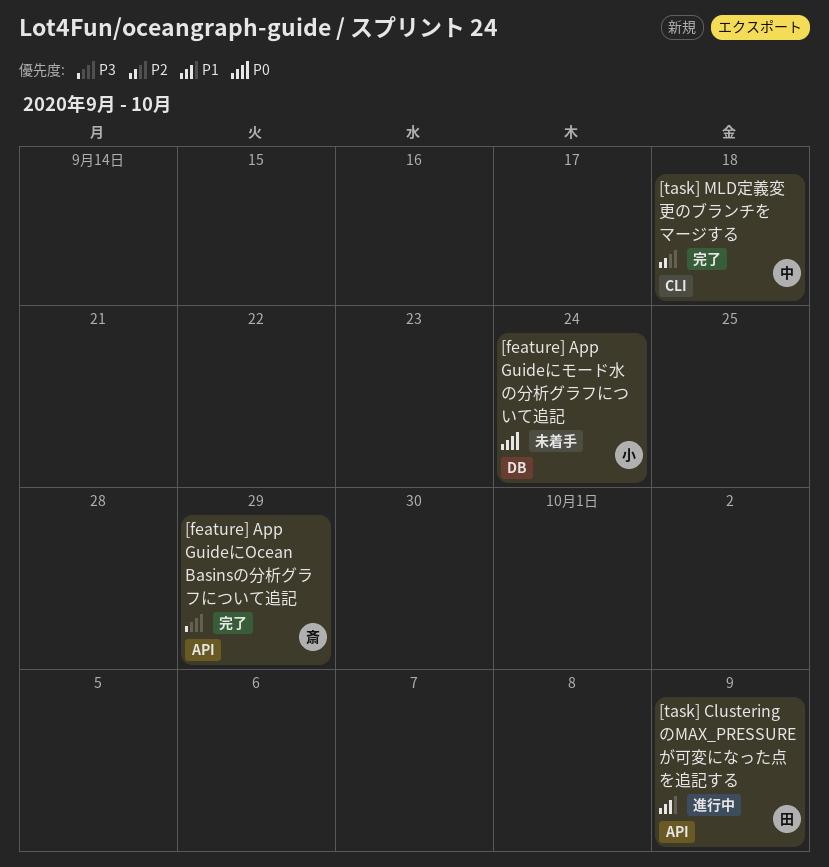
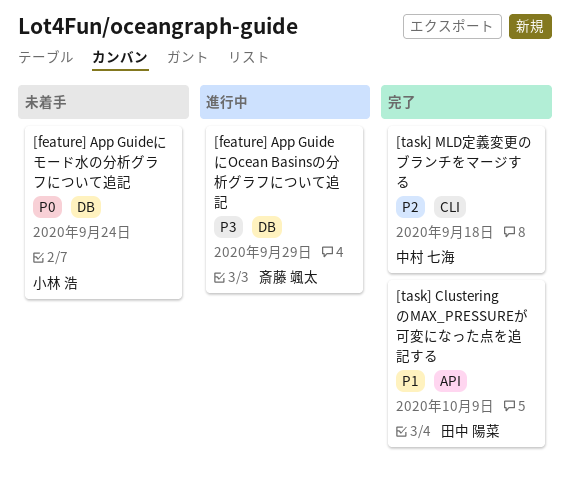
[feature] App GuideにOcean Basinsの分析グラフについて追記, status: 完了 -> 進行中
[feature] App GuideにOcean Basinsの分析グラフについて追記, label: API -> DB
[task] ClusteringのMAX_PRESSUREが可変になった点を追記する, status: 進行中 -> 完了

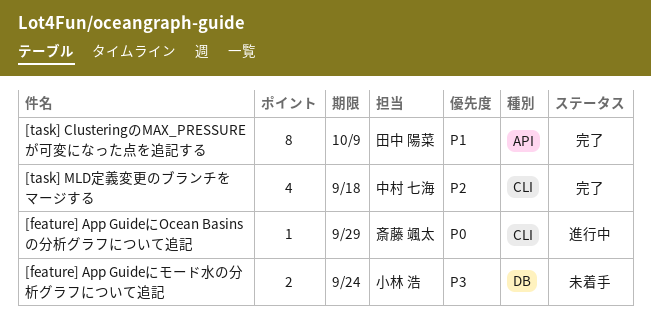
[feature] App GuideにOcean Basinsの分析グラフについて追記, priority: P3 -> P0
[feature] App GuideにOcean Basinsの分析グラフについて追記, label: DB -> CLI
[feature] App Guideにモード水の分析グラフについて追記, priority: P0 -> P3

